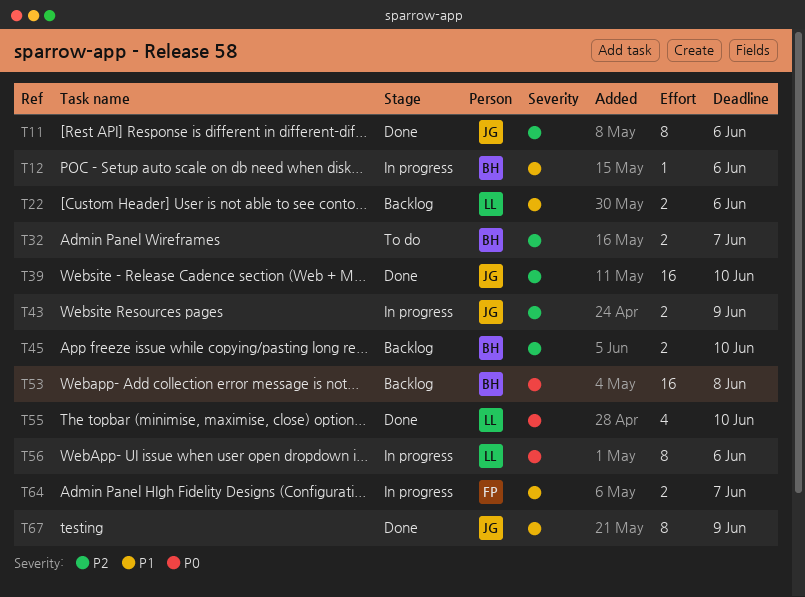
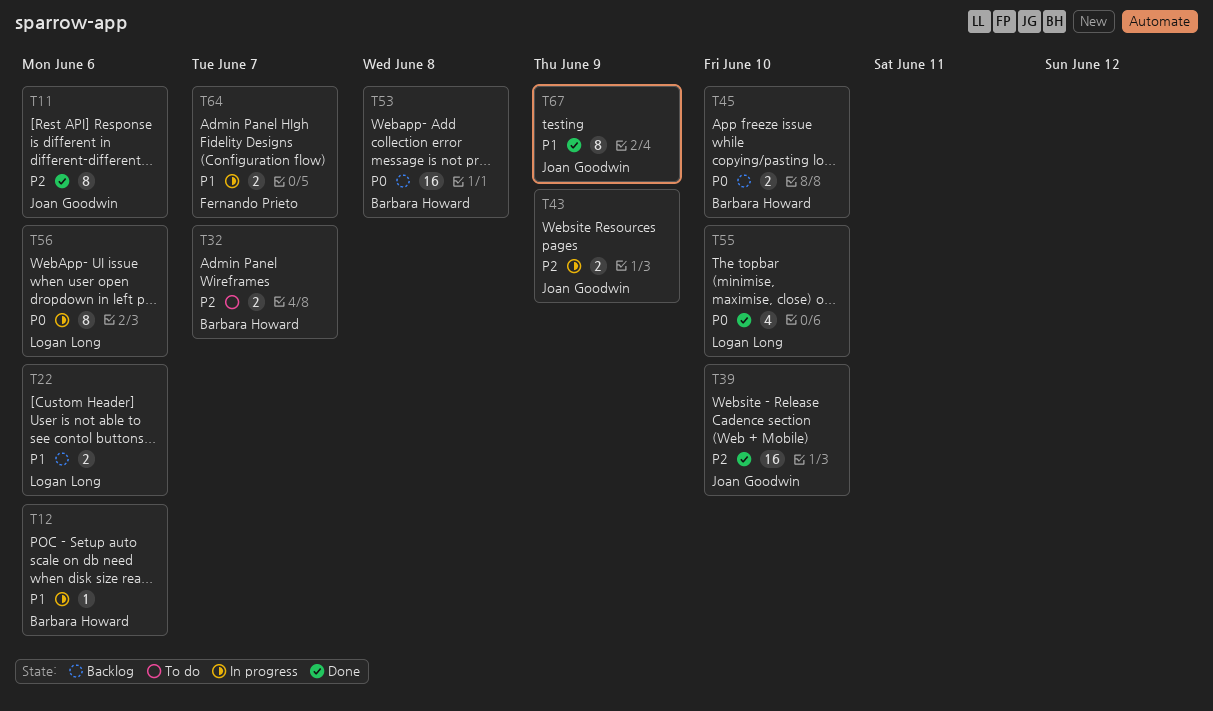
T45, priority: P2 -> P0

